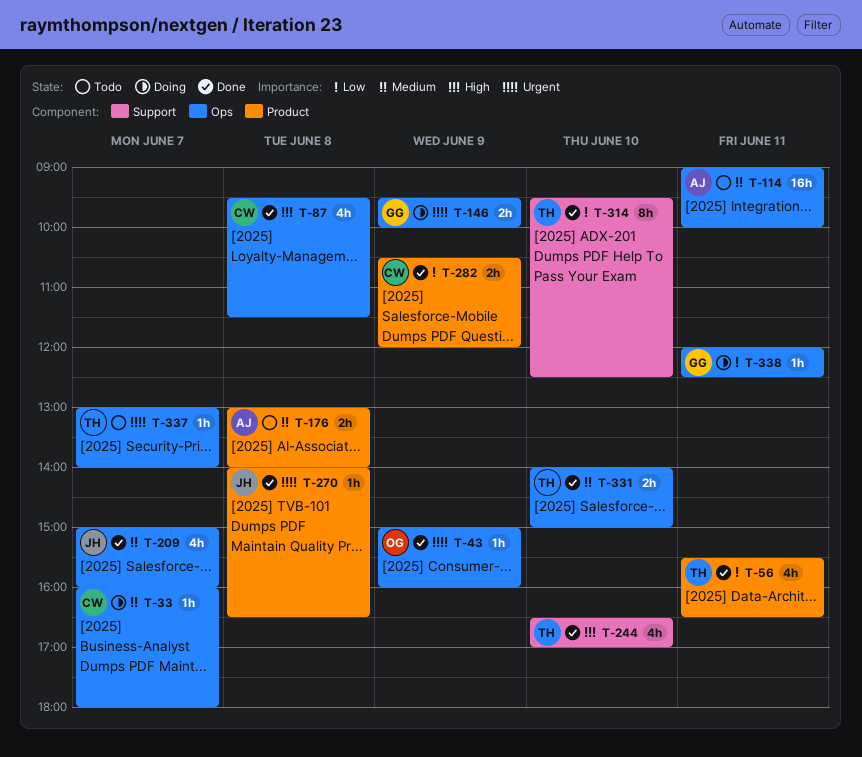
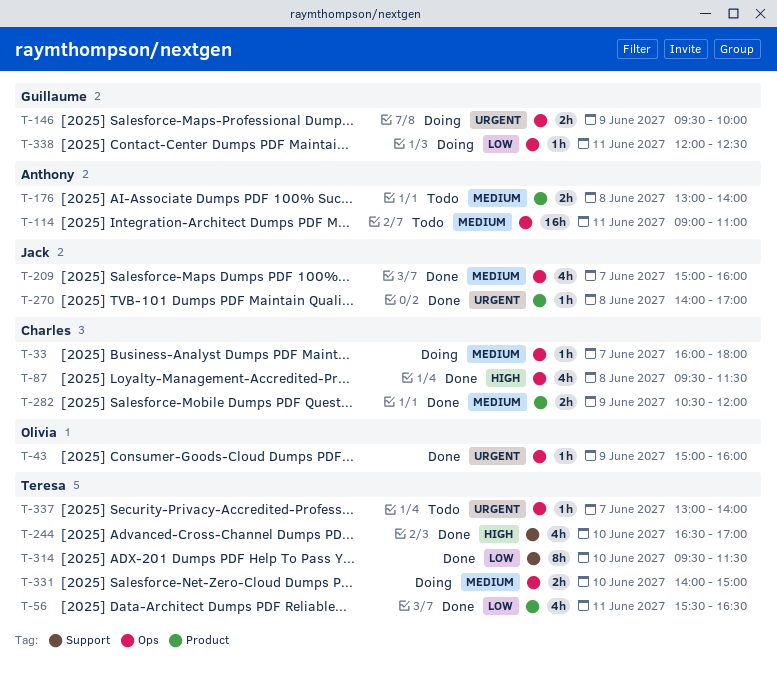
T-114, ends: 10:00 -> 11:00
T-270, ends: 16:30 -> 17:00
T-282, priority: Low -> Medium
T-314, ends: 12:30 -> 11:30
T-331, status: Done -> Doing

